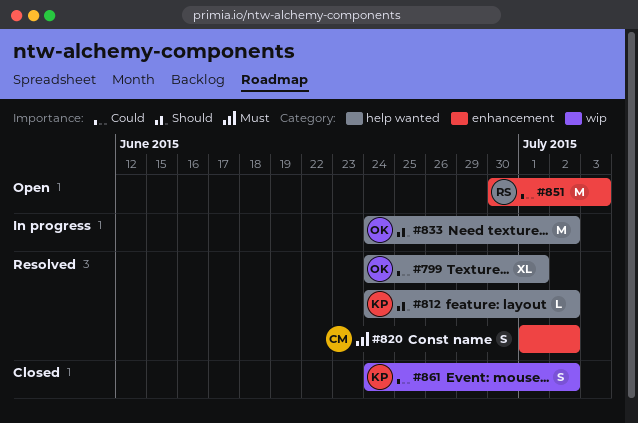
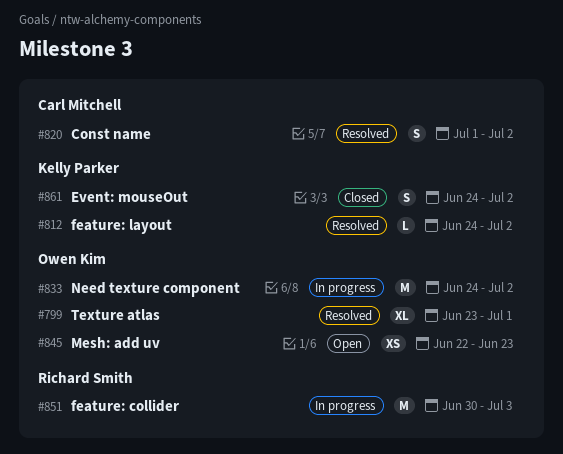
#799, start: Jun 24 -> Jun 23
#845: none -> present
#851, status: Open -> In progress

